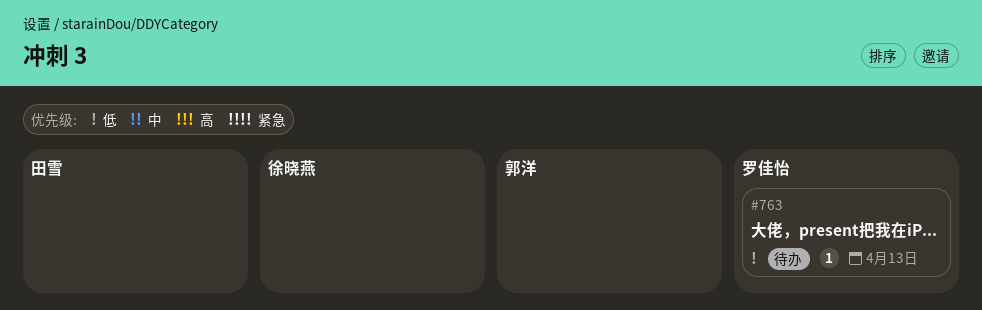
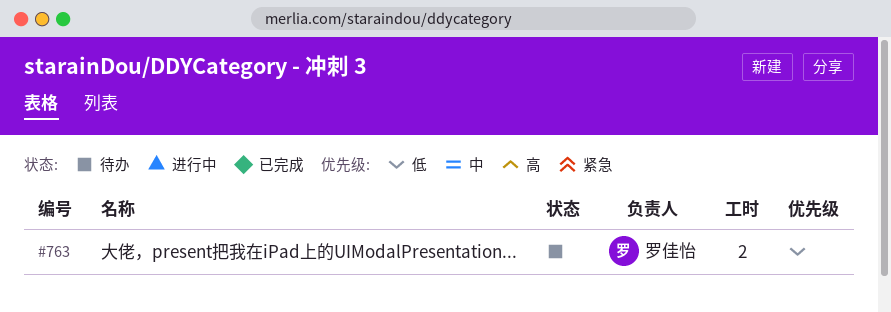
#763, estimate: 1 -> 2

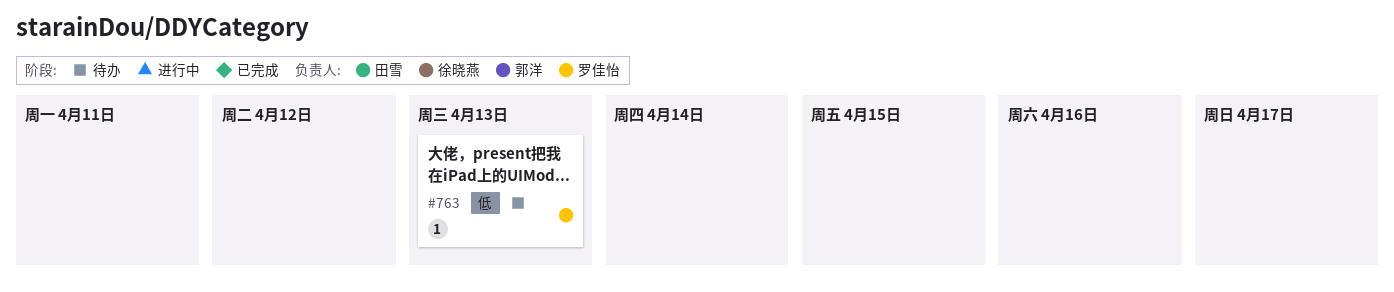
#763, estimate: 2 -> 1

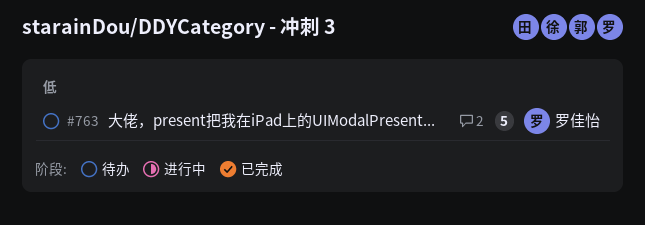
#763, estimate: 1 -> 5

